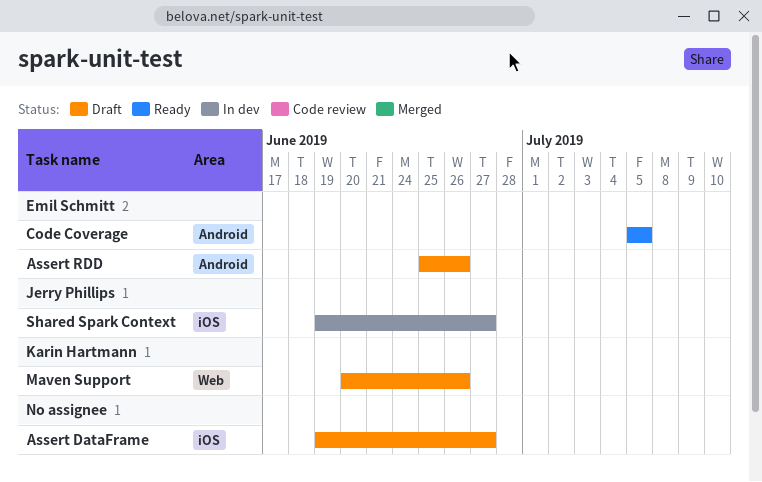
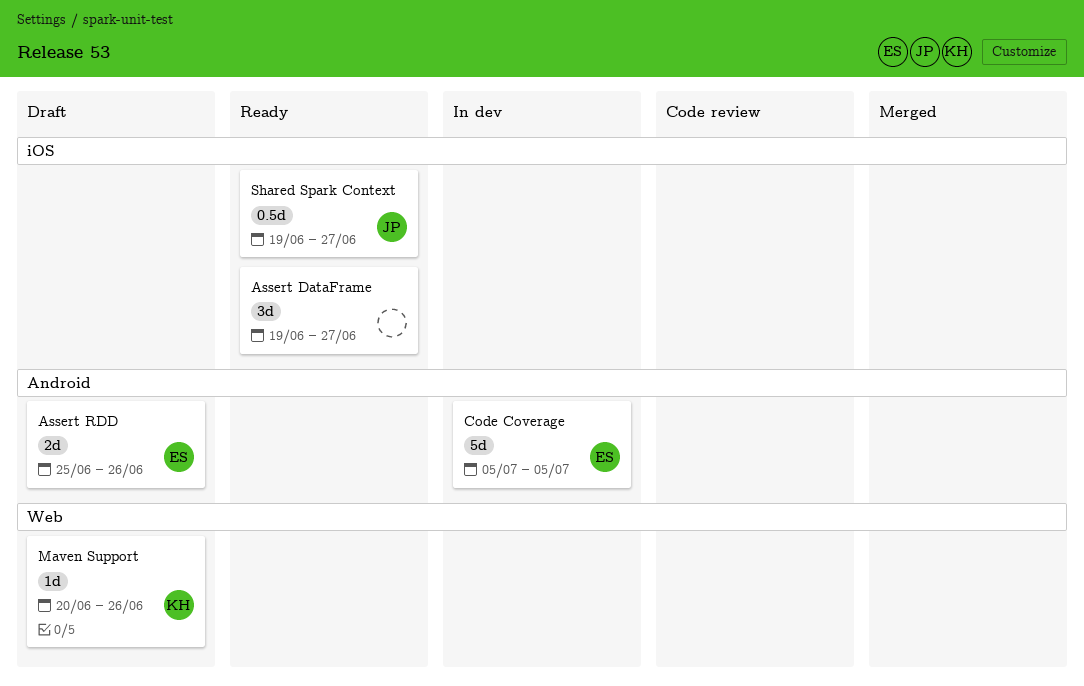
Assert DataFrame, status: Draft -> Ready
Code Coverage, status: Ready -> In dev
Shared Spark Context, status: In dev -> Ready

